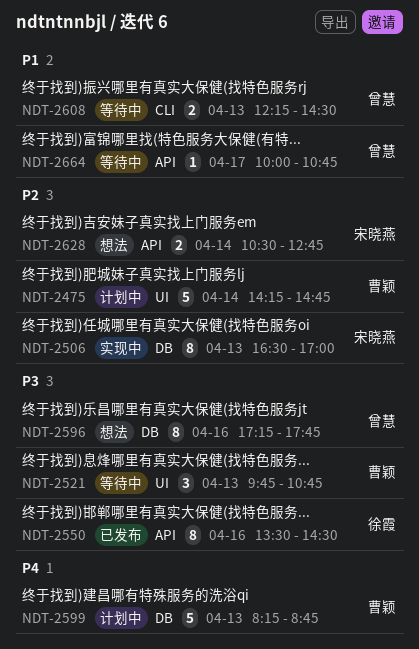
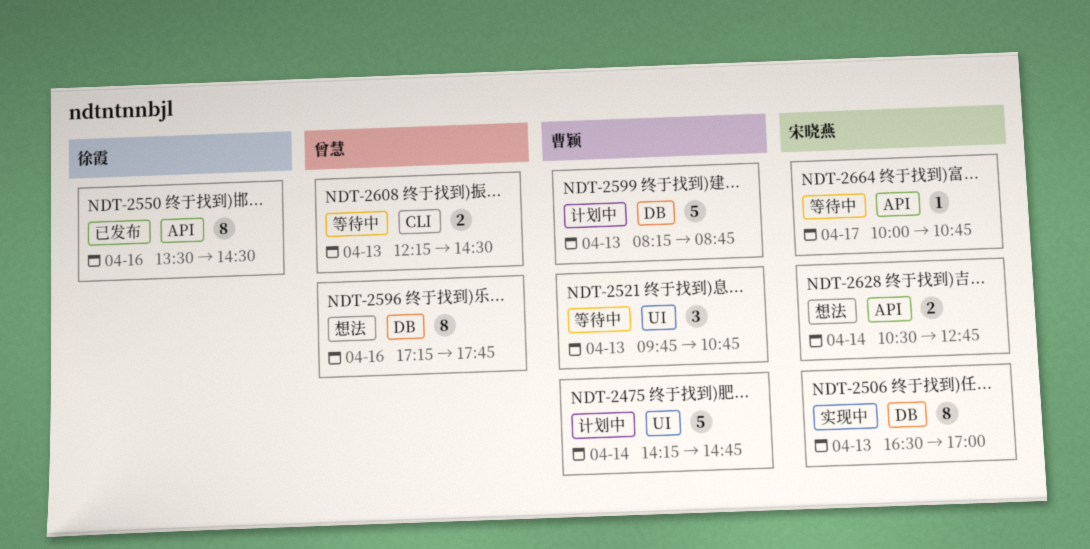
NDT-2664, owner: 曾慧 -> 宋晓燕

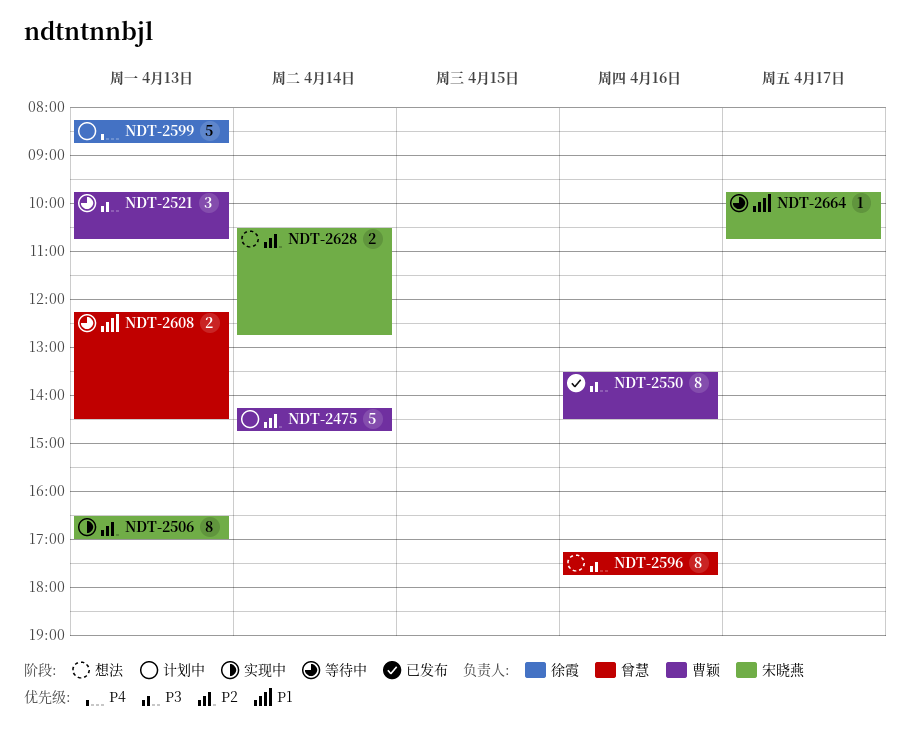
NDT-2550, owner: 徐霞 -> 曹颖
NDT-2599, owner: 曹颖 -> 徐霞
NDT-2664, begins: 10:00 -> 09:45

